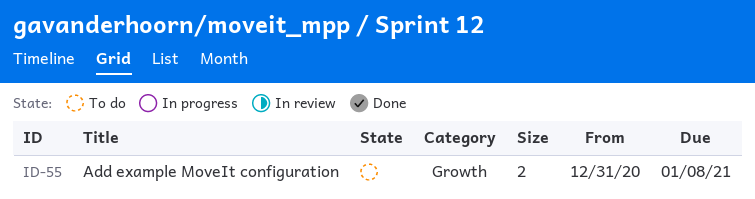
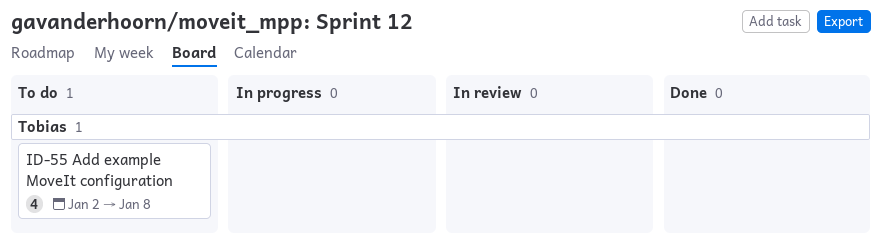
ID-55, estimate: 2 -> 4
ID-55, start: Dec 31 -> Jan 2

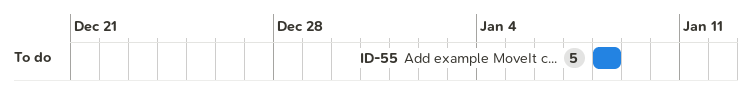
ID-55, estimate: 4 -> 5
ID-55, start: Jan 2 -> Jan 8

